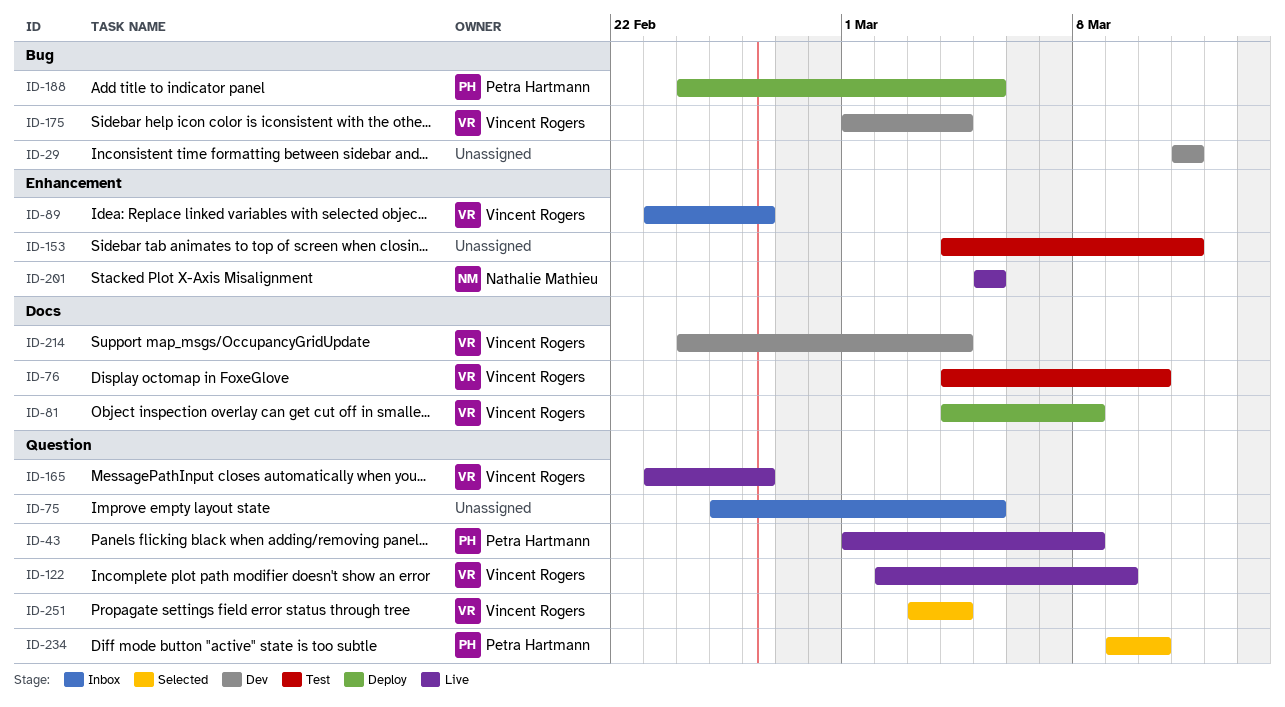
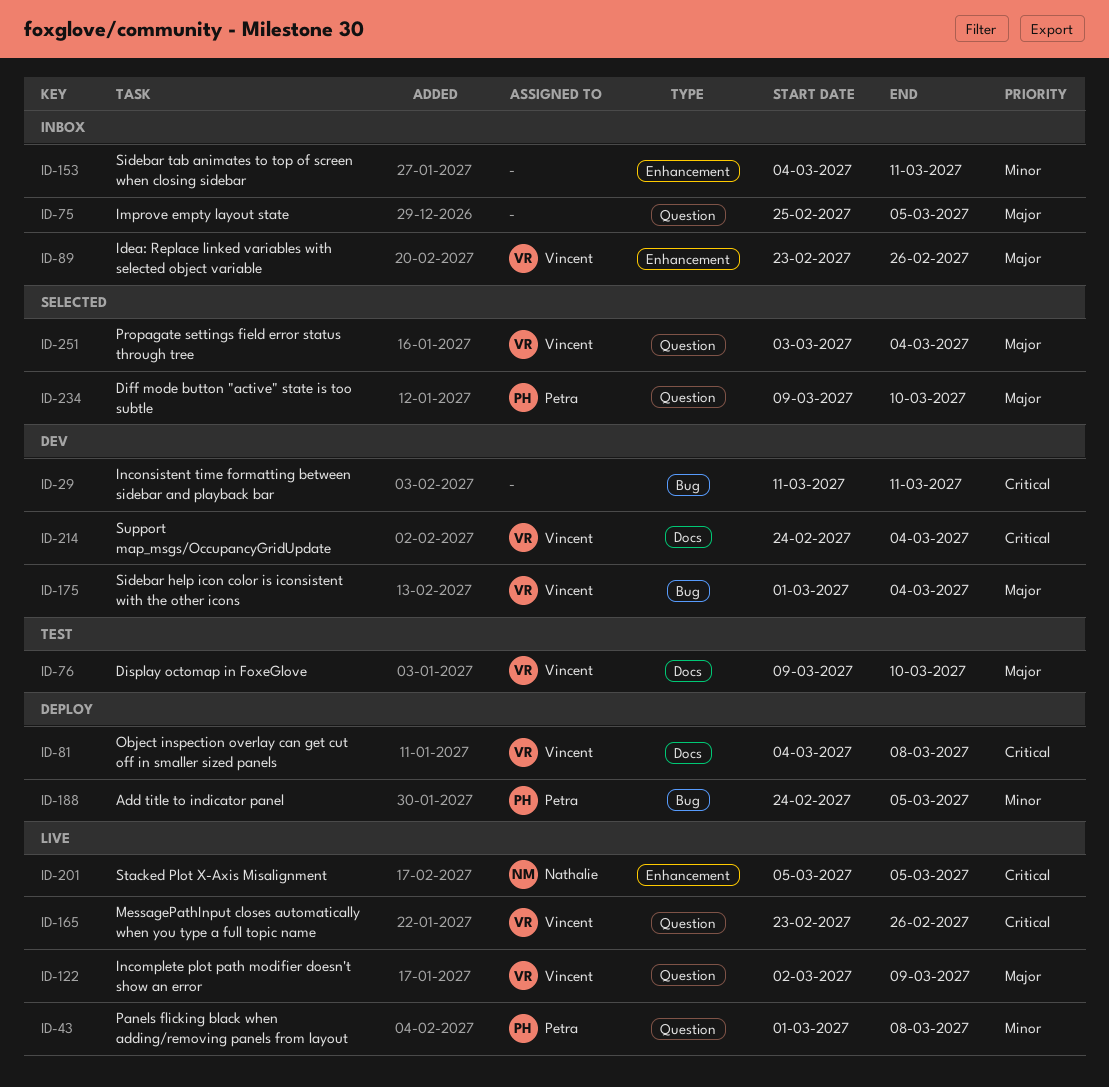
ID-76, start: Mar 4 -> Mar 9
ID-153, status: Test -> Inbox

